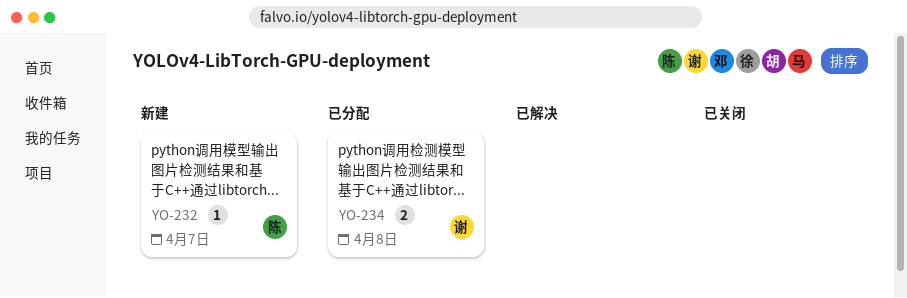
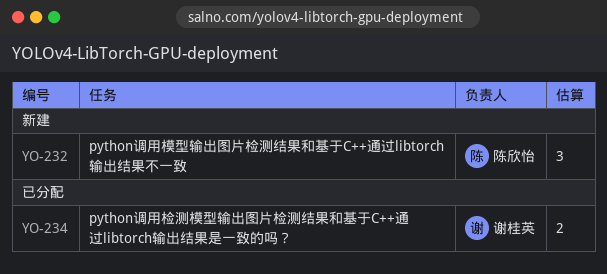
YO-232, estimate: 1 -> 3

